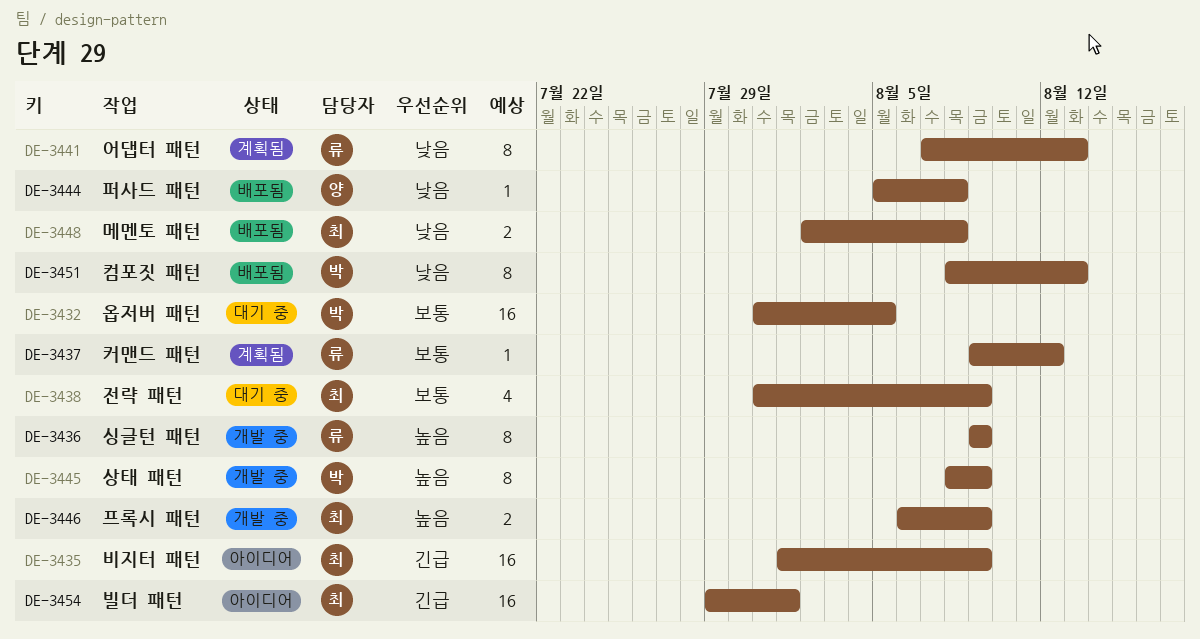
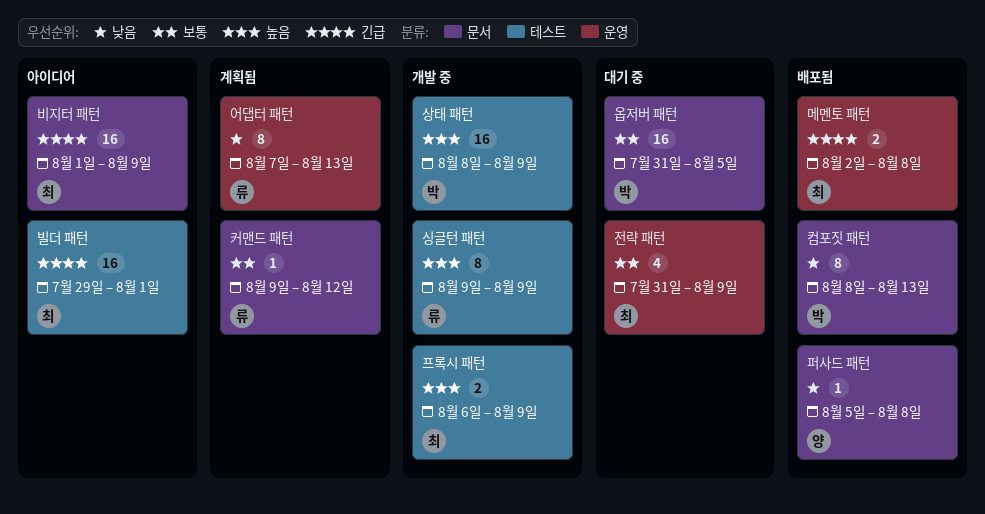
메멘토 패턴, priority: 낮음 -> 긴급
상태 패턴, estimate: 8 -> 16

